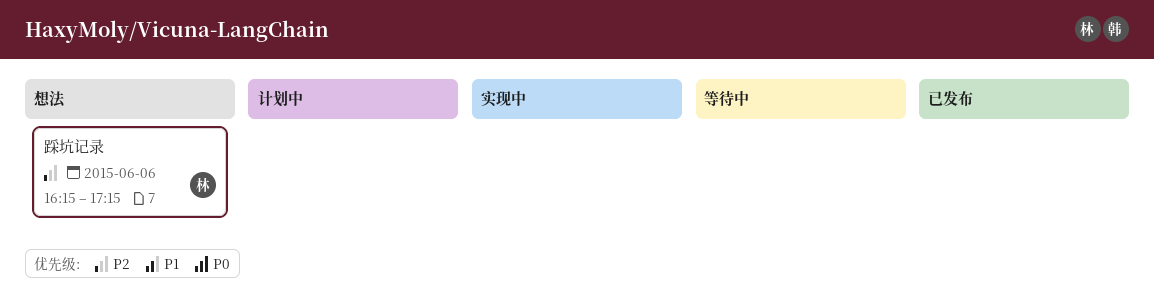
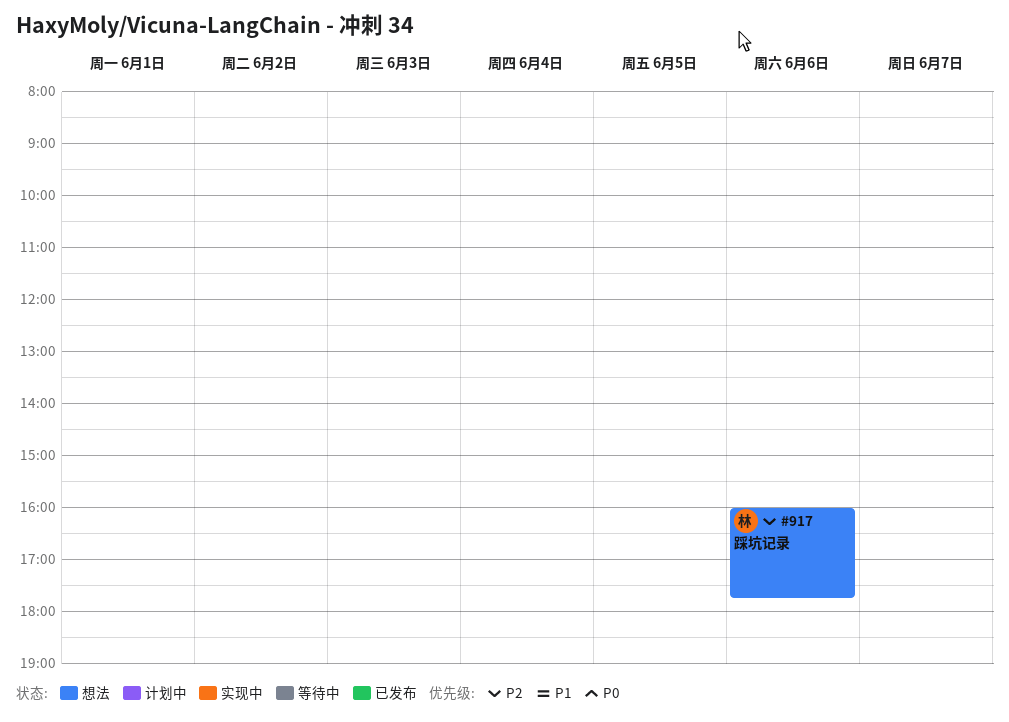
踩坑记录, begins: 16:15 -> 16:00
踩坑记录, ends: 17:15 -> 17:45

